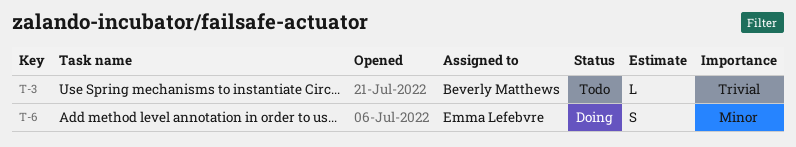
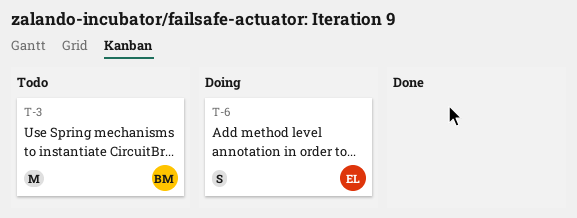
T-3, estimate: L -> M

